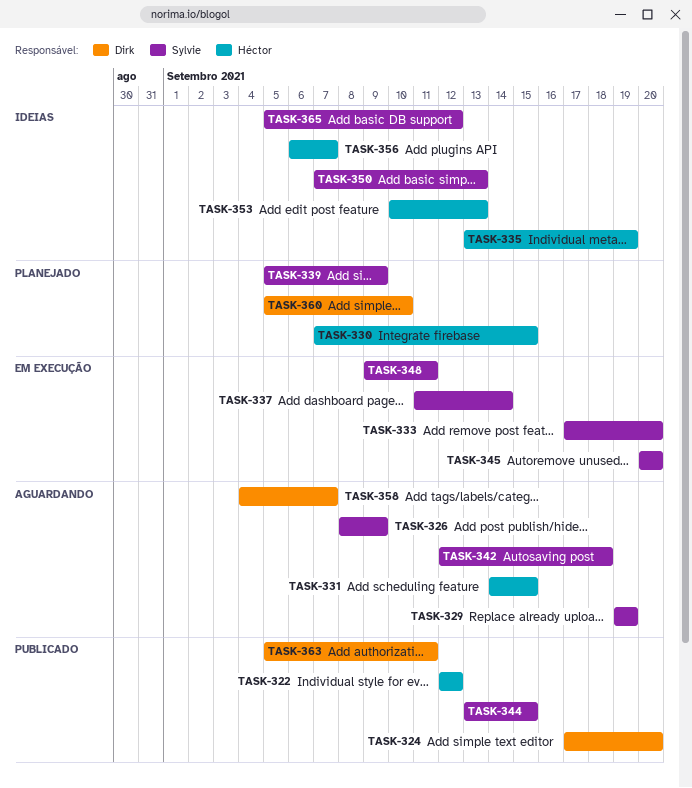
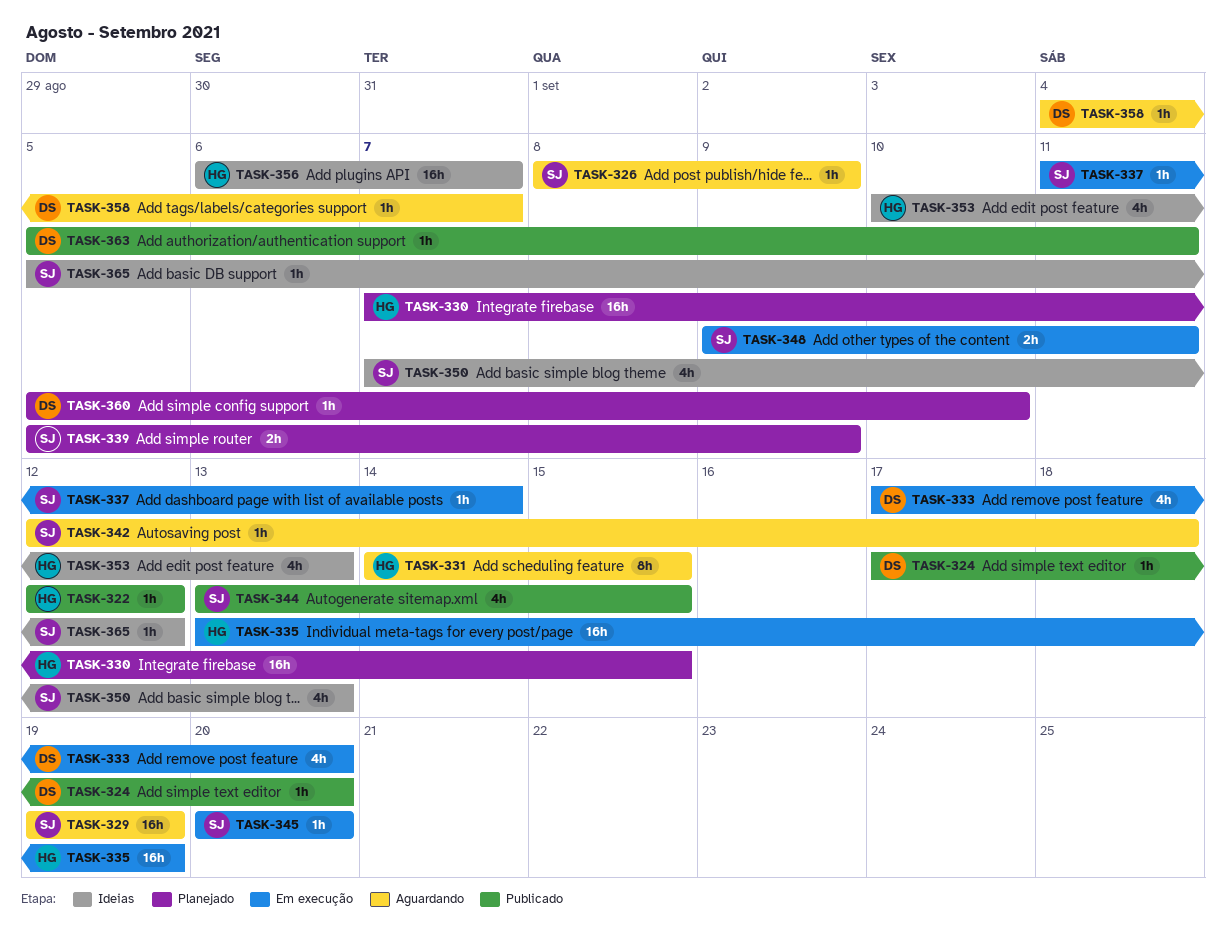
TASK-333, owner: Sylvie -> Dirk
TASK-335, status: Ideias -> Em execução

